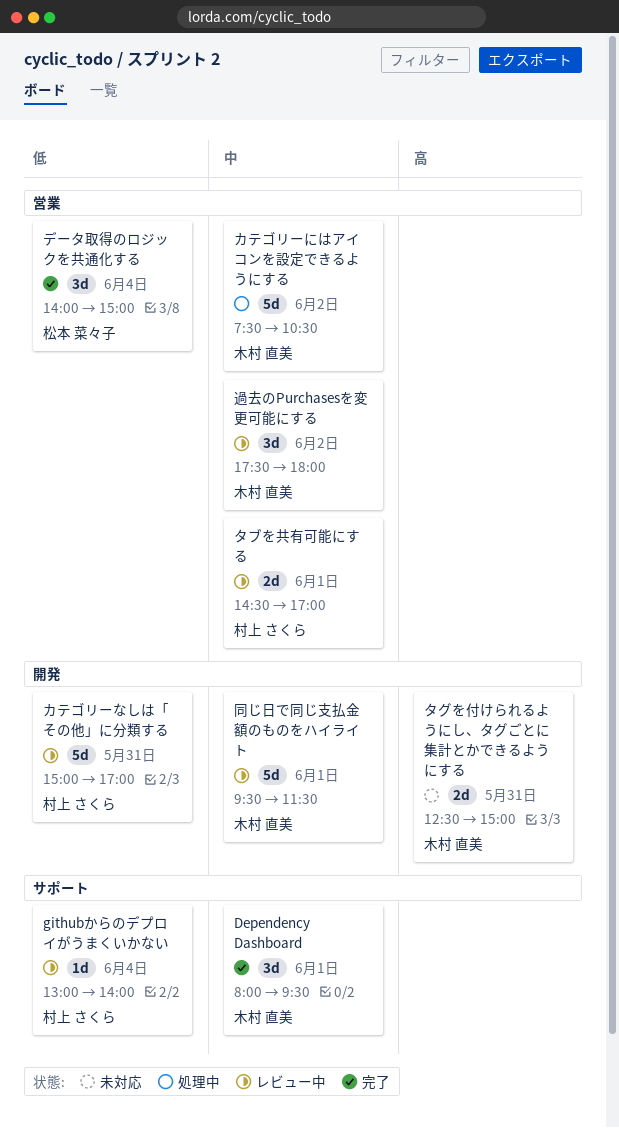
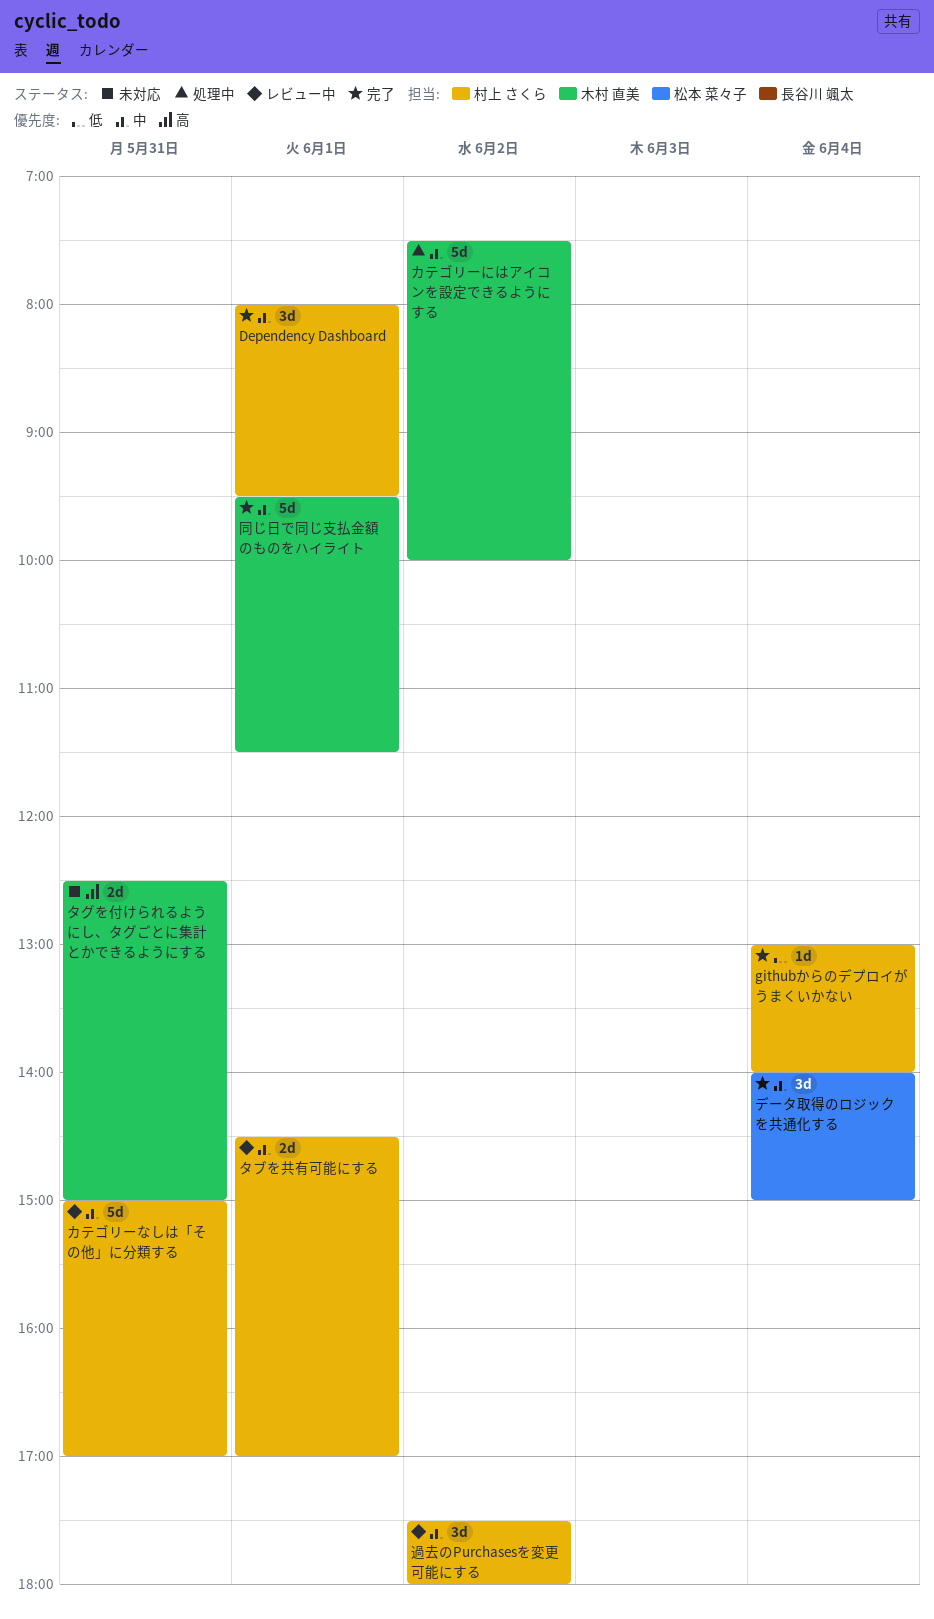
Dependency Dashboard, owner: 木村 直美 -> 村上 さくら
githubからのデプロイがうまくいかない, status: レビュー中 -> 完了
カテゴリーなしは「その他」に分類する, priority: 低 -> 中
カテゴリーにはアイコンを設定できるようにする, ends: 10:30 -> 10:00
データ取得のロジックを共通化する, priority: 低 -> 中
同じ日で同じ支払金額のものをハイライト, status: レビュー中 -> 完了
過去のPurchasesを変更可能にする, owner: 木村 直美 -> 村上 さくら

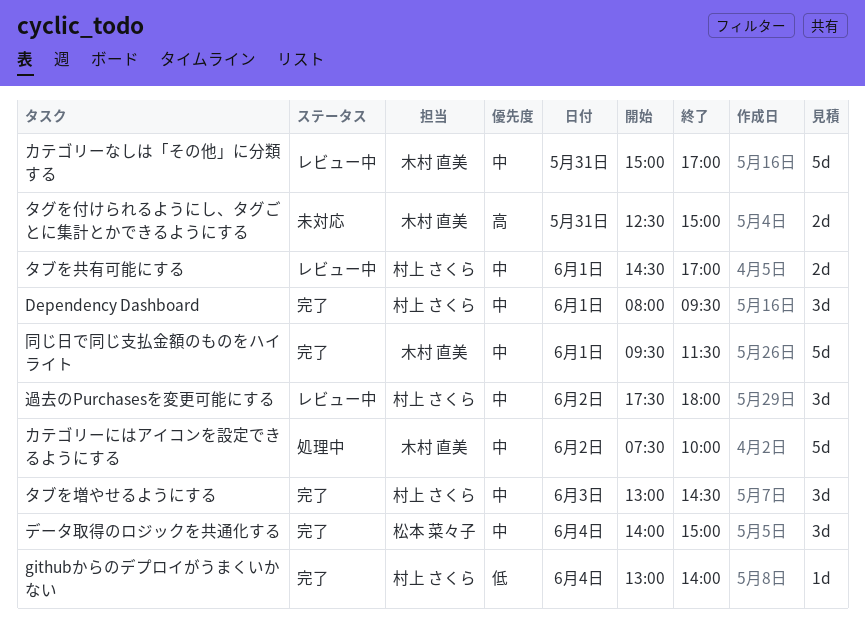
カテゴリーなしは「その他」に分類する, owner: 村上 さくら -> 木村 直美
タブを増やせるようにする: none -> present

